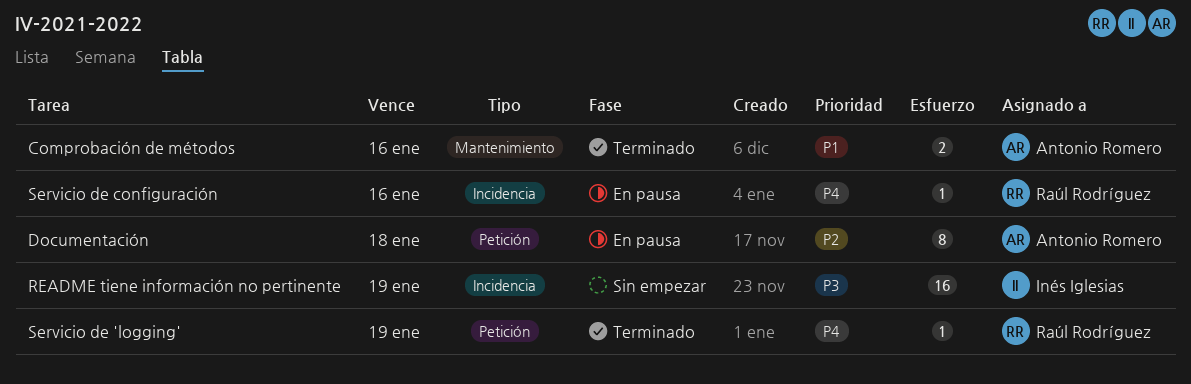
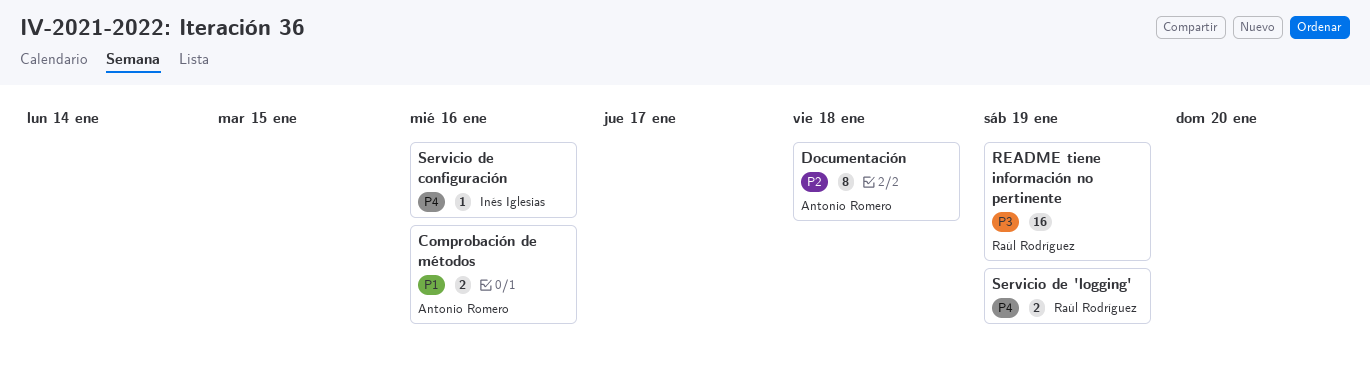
README tiene información no pertinente, owner: Inés Iglesias -> Raúl Rodríguez
Servicio de 'logging', estimate: 1 -> 2
Servicio de configuración, owner: Raúl Rodríguez -> Inés Iglesias

